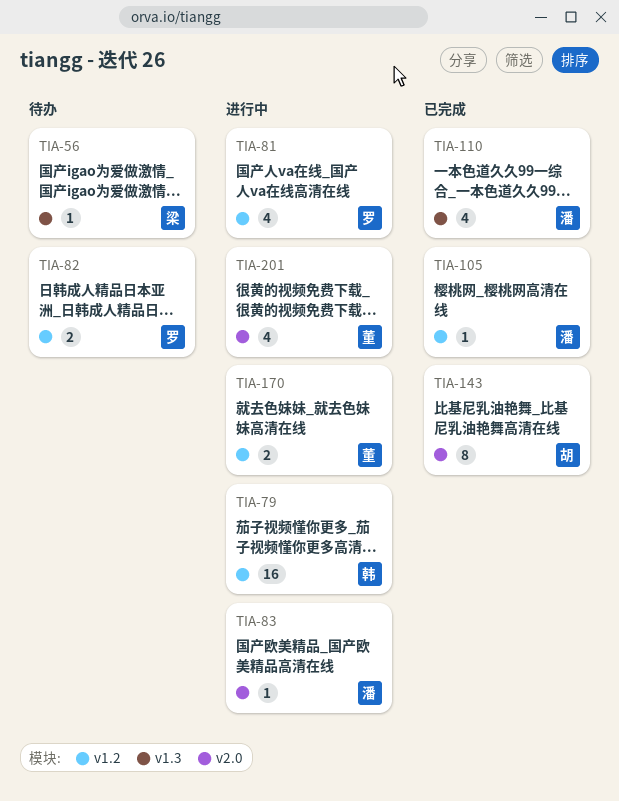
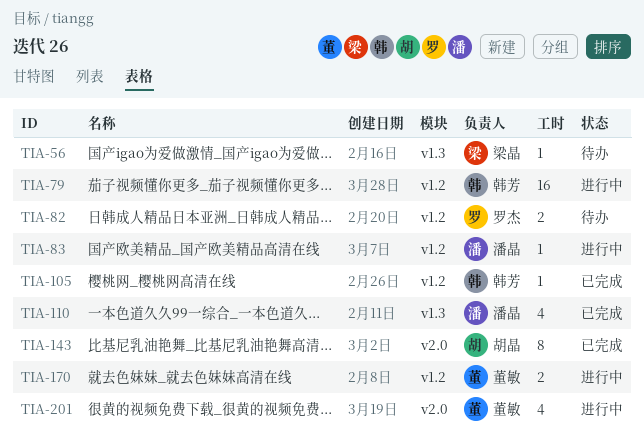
TIA-81: present -> none
TIA-83, label: v2.0 -> v1.2
TIA-105, owner: 潘晶 -> 韩芳

